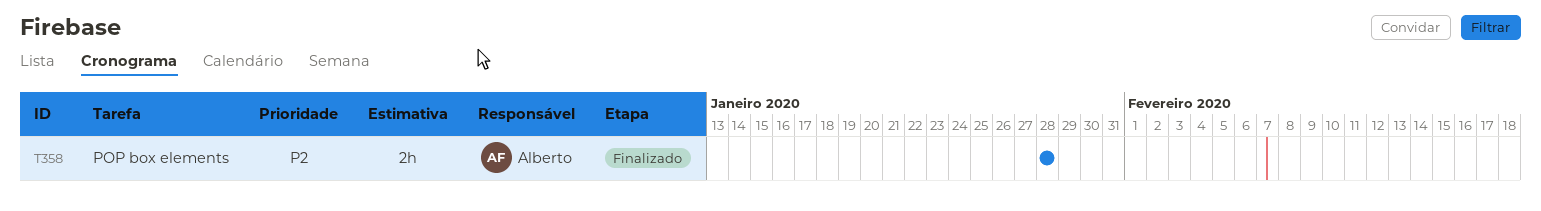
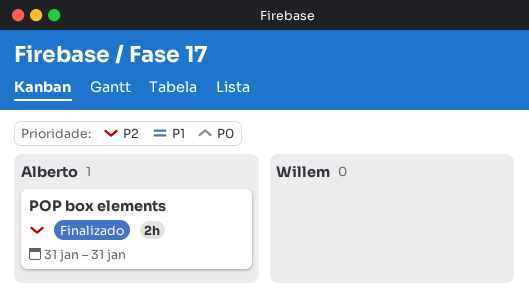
POP box elements, start: Jan 28 -> Jan 31
POP box elements, due: Jan 28 -> Jan 31

